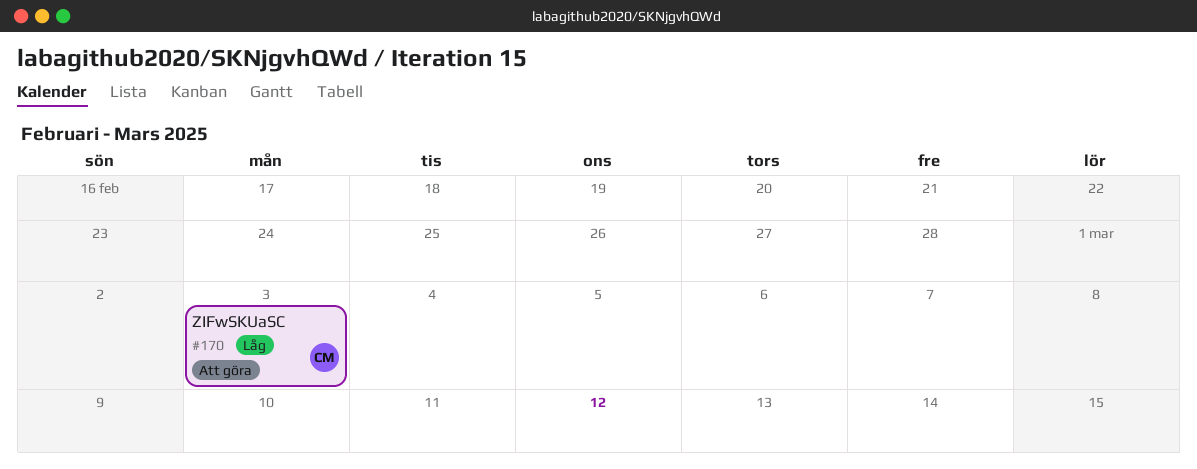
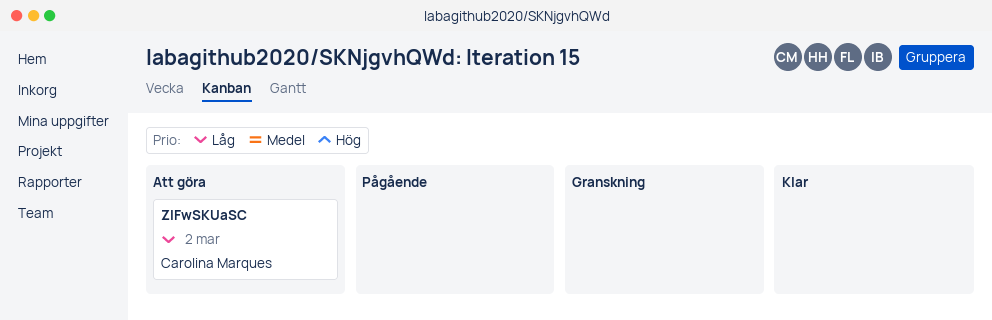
ZIFwSKUaSC, due: Mar 3 -> Mar 2

